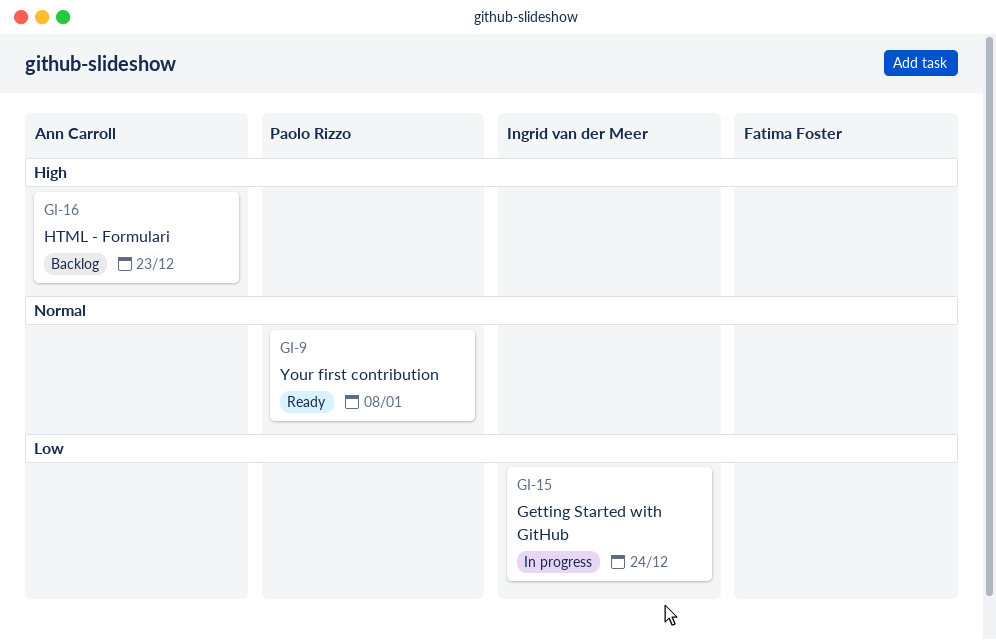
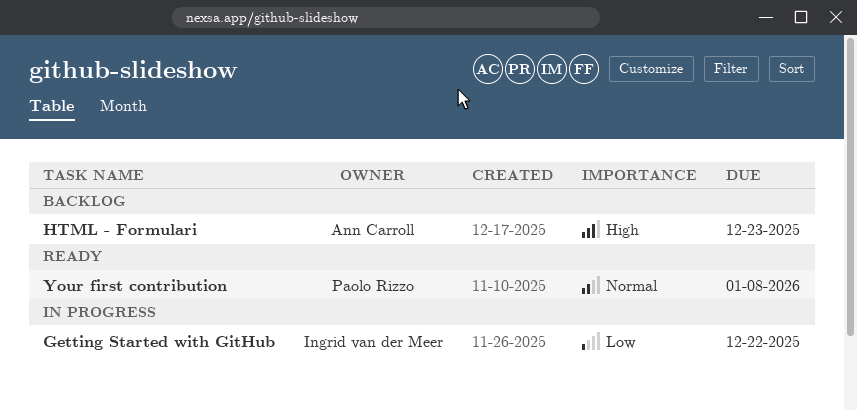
Getting Started with GitHub, due: Dec 24 -> Dec 22

